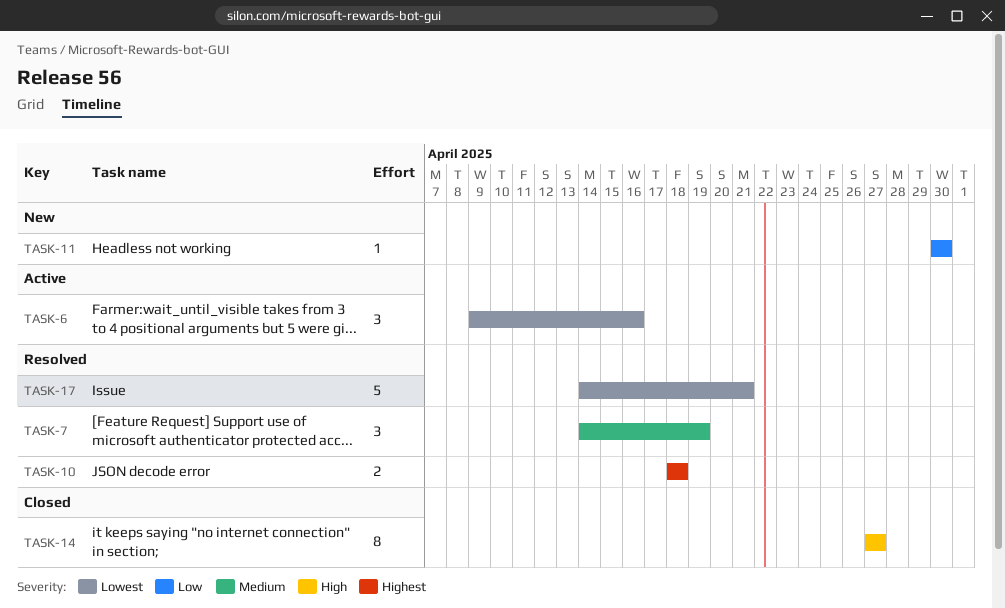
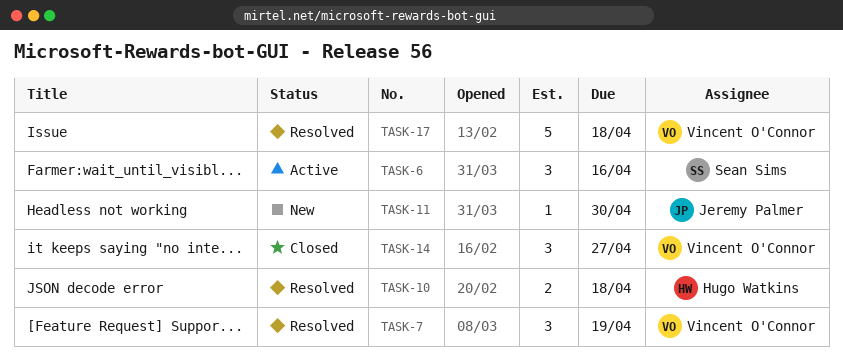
TASK-14, estimate: 8 -> 3
TASK-17, due: Apr 21 -> Apr 18

